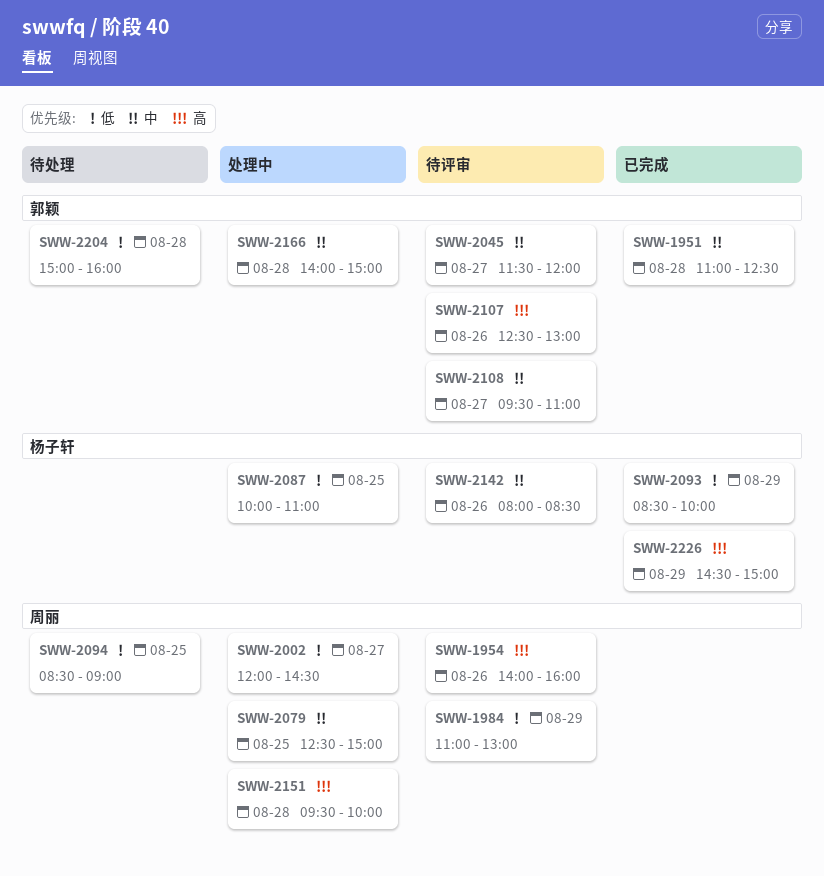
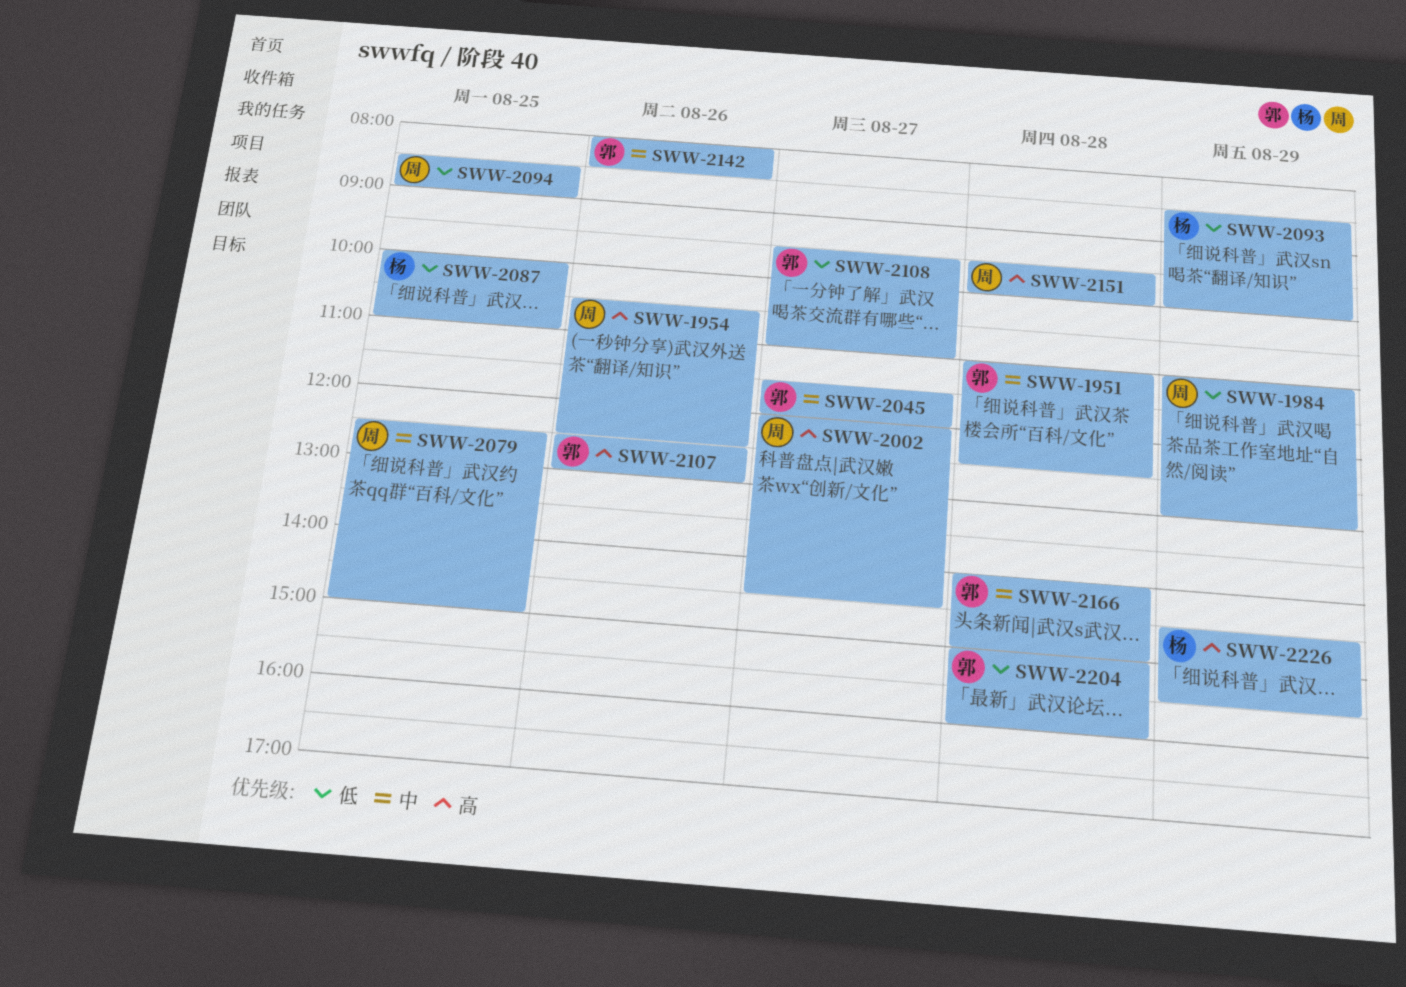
SWW-1954, begins: 14:00 -> 10:30
SWW-1954, ends: 16:00 -> 12:30
SWW-2002, priority: 低 -> 高
SWW-2108, priority: 中 -> 低
SWW-2142, owner: 杨子轩 -> 郭颖
SWW-2226, ends: 15:00 -> 15:30

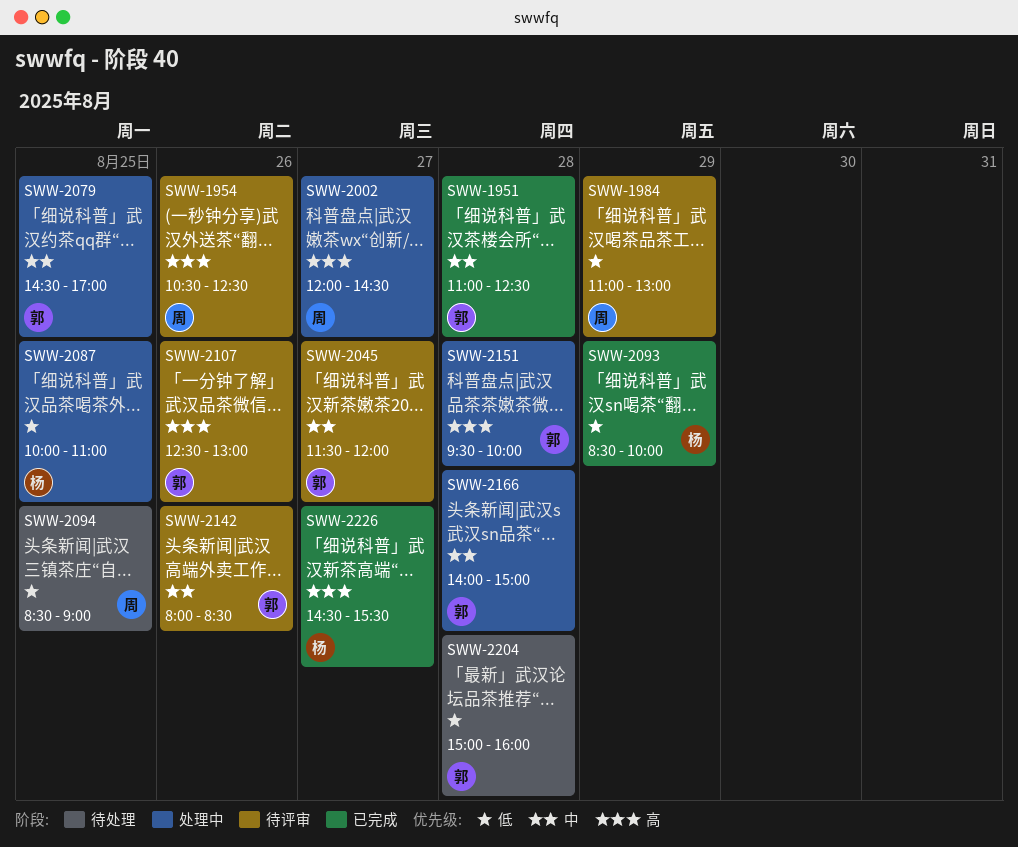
SWW-2079, owner: 周 -> 郭
SWW-2079, begins: 12:30 -> 14:30
SWW-2079, ends: 15:00 -> 17:00
SWW-2108: present -> none
SWW-2151, owner: 周 -> 郭
SWW-2226, day: Aug 29 -> Aug 27

